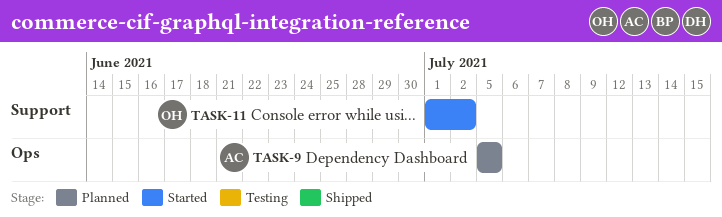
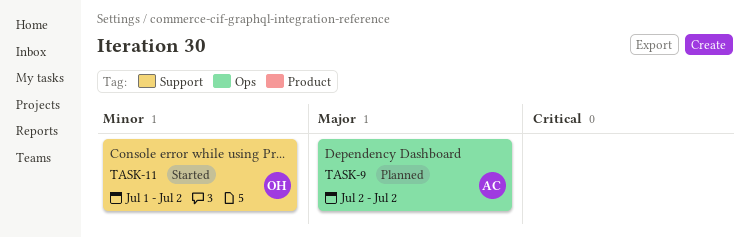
TASK-9, start: Jul 5 -> Jul 2
TASK-9, due: Jul 5 -> Jul 2

